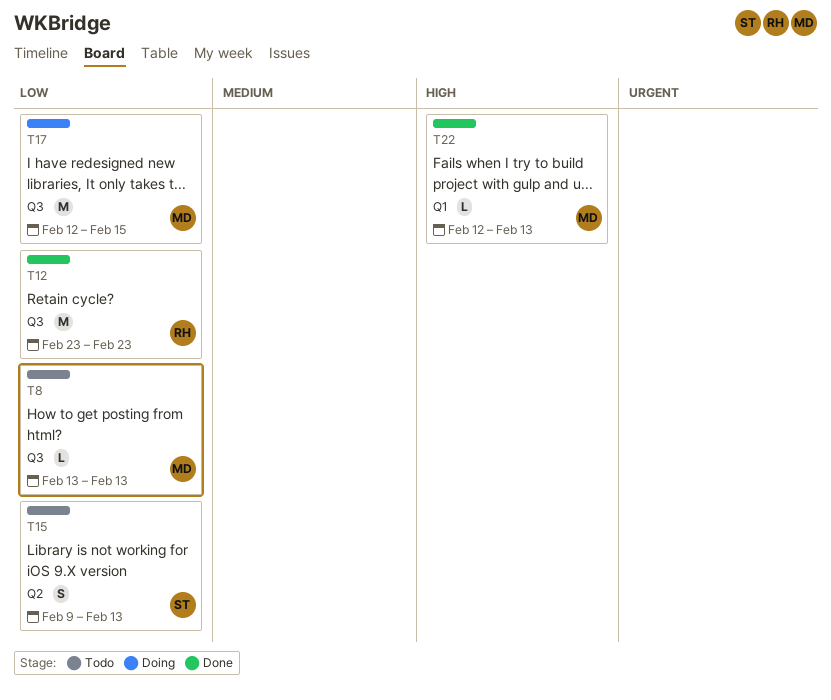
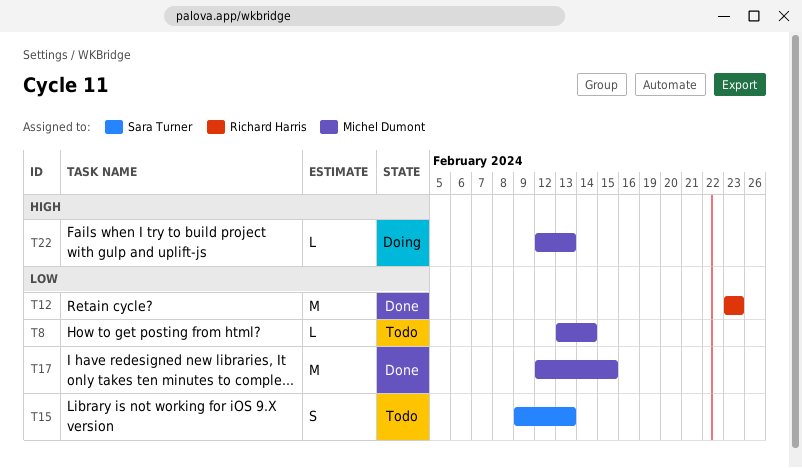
T8, due: Feb 13 -> Feb 14
T17, status: Doing -> Done
T22, status: Done -> Doing

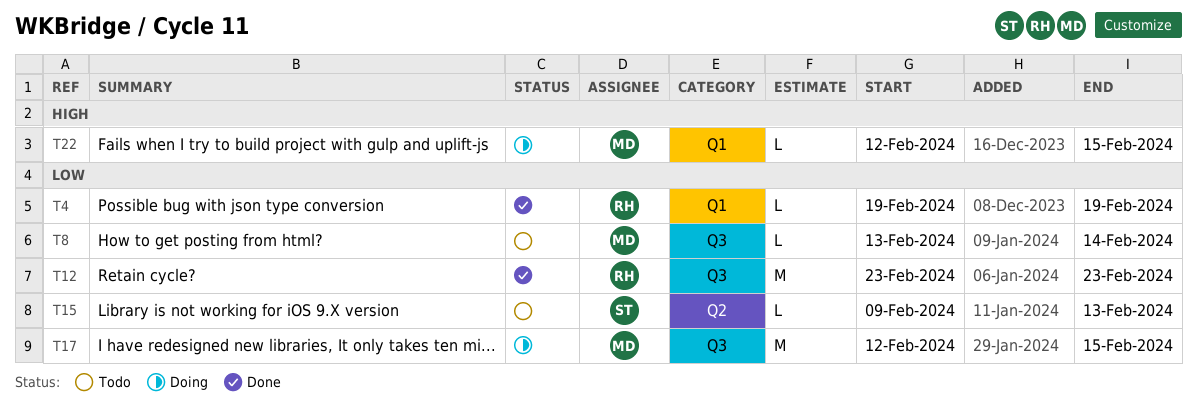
T4: none -> present
T15, estimate: S -> L
T17, status: Done -> Doing
T22, due: Feb 13 -> Feb 15

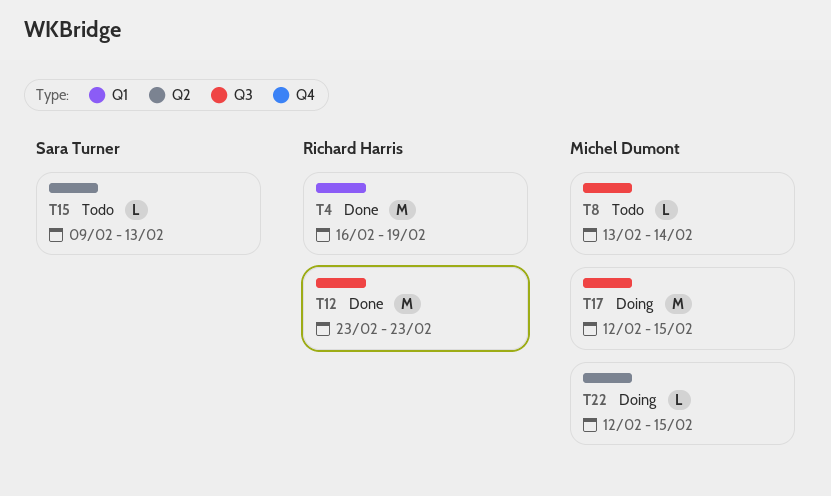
T4, estimate: L -> M
T4, start: Feb 19 -> Feb 16
T22, label: Q1 -> Q2

